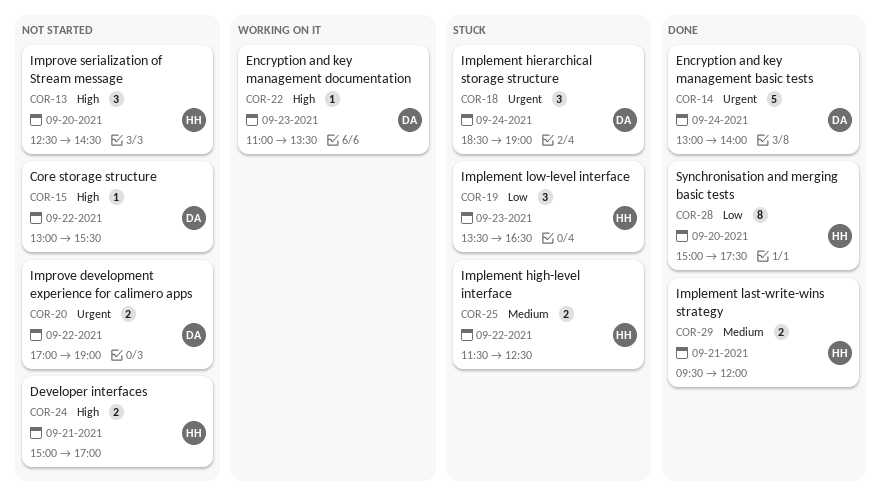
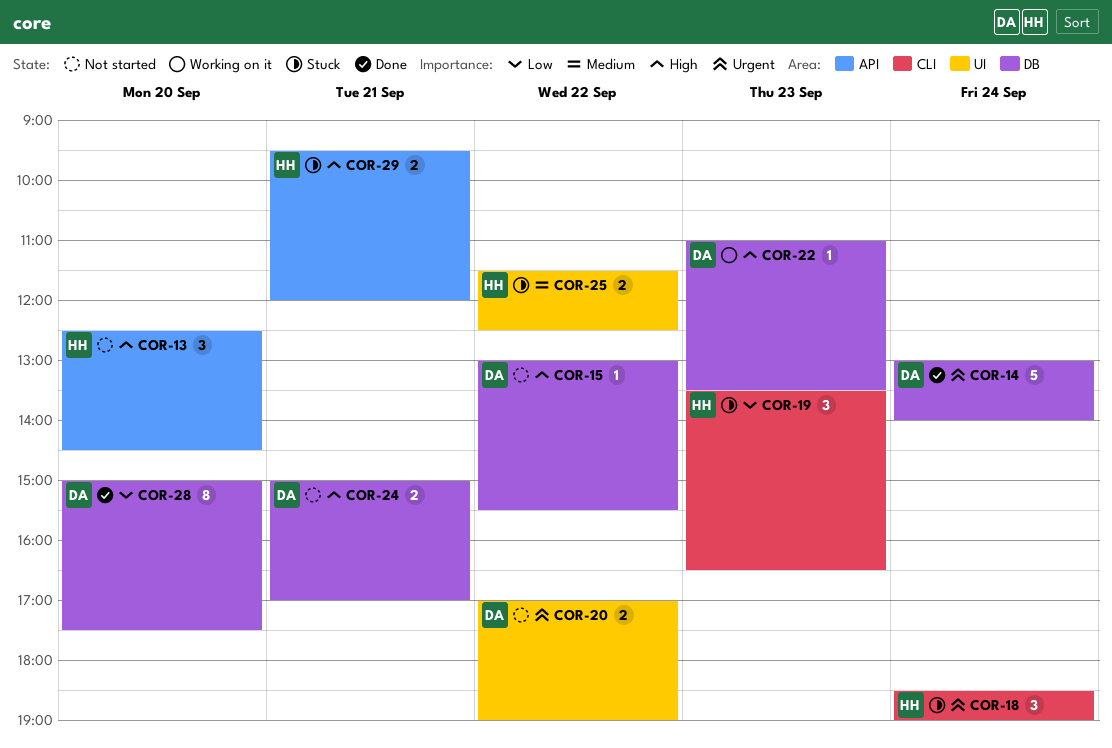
COR-18, owner: DA -> HH
COR-24, owner: HH -> DA
COR-28, owner: HH -> DA
COR-29, status: Done -> Stuck
COR-29, priority: Medium -> High

